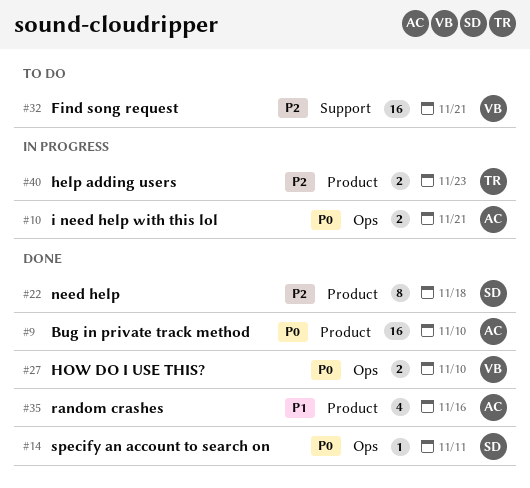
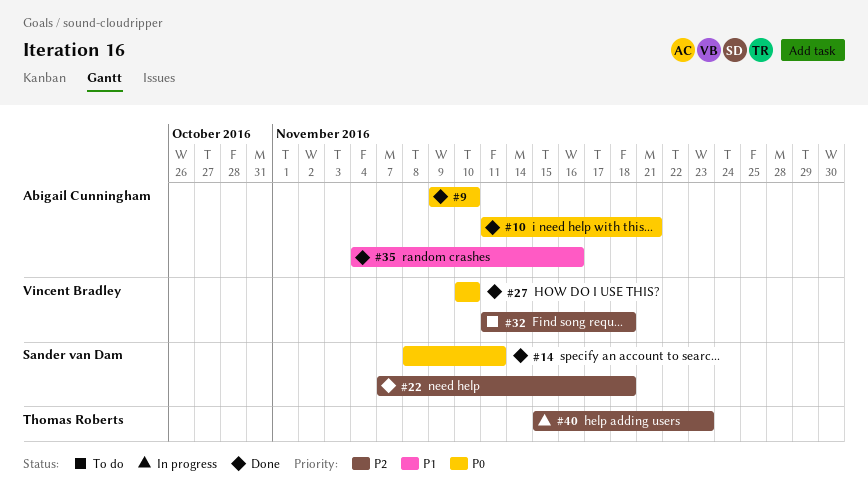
#10, status: In progress -> Done
#32, due: Nov 21 -> Nov 18

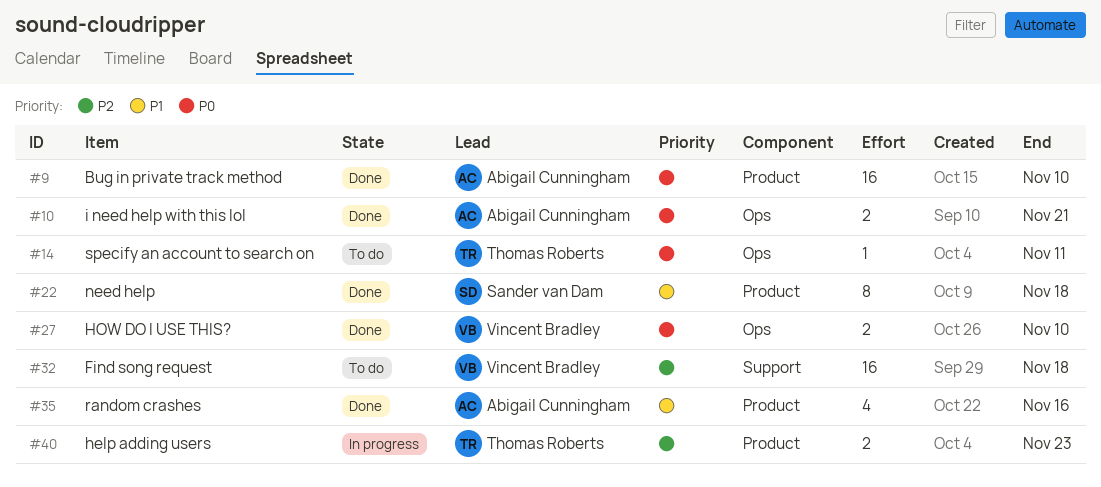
#14, status: Done -> To do
#14, owner: Sander van Dam -> Thomas Roberts
#22, priority: P2 -> P1

